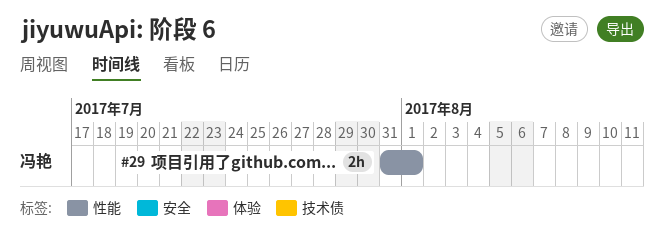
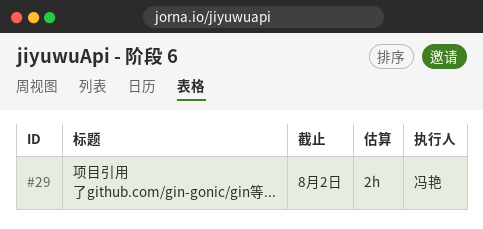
#29, due: Aug 1 -> Aug 2

